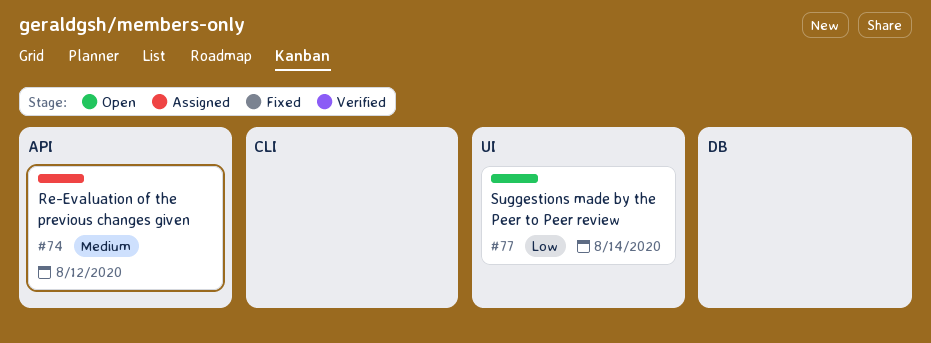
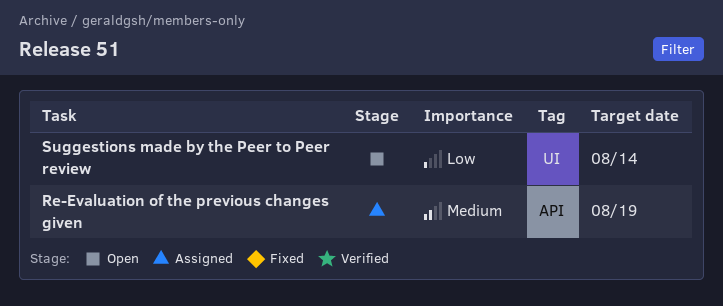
Re-Evaluation of the previous changes given, due: Aug 12 -> Aug 19

